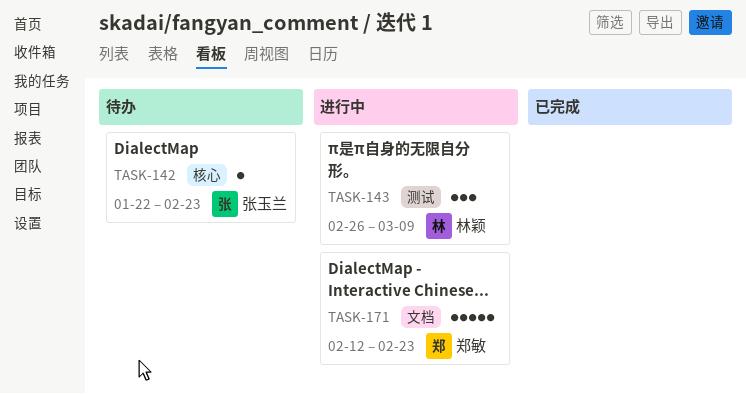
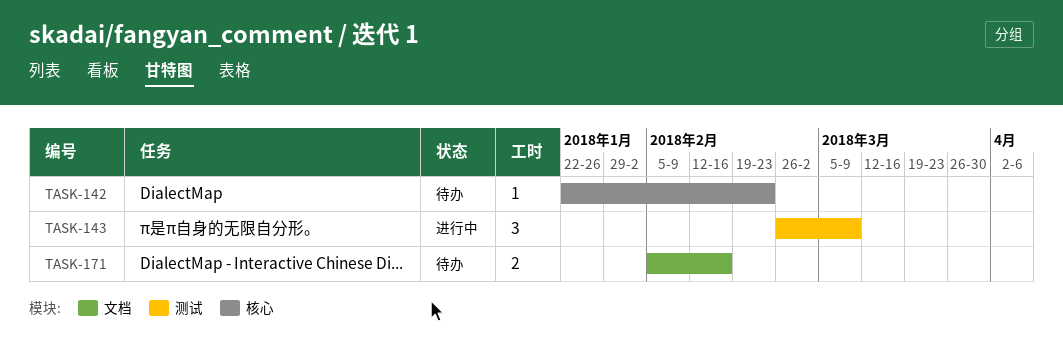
TASK-171, status: 进行中 -> 待办
TASK-171, estimate: 5 -> 2
TASK-171, start: Feb 12 -> Feb 5
TASK-171, due: Feb 23 -> Feb 16

